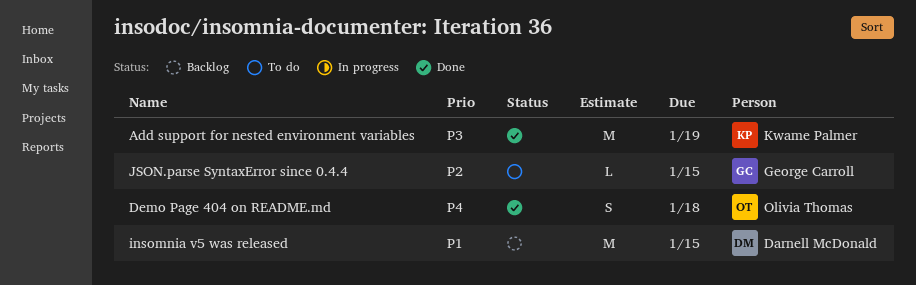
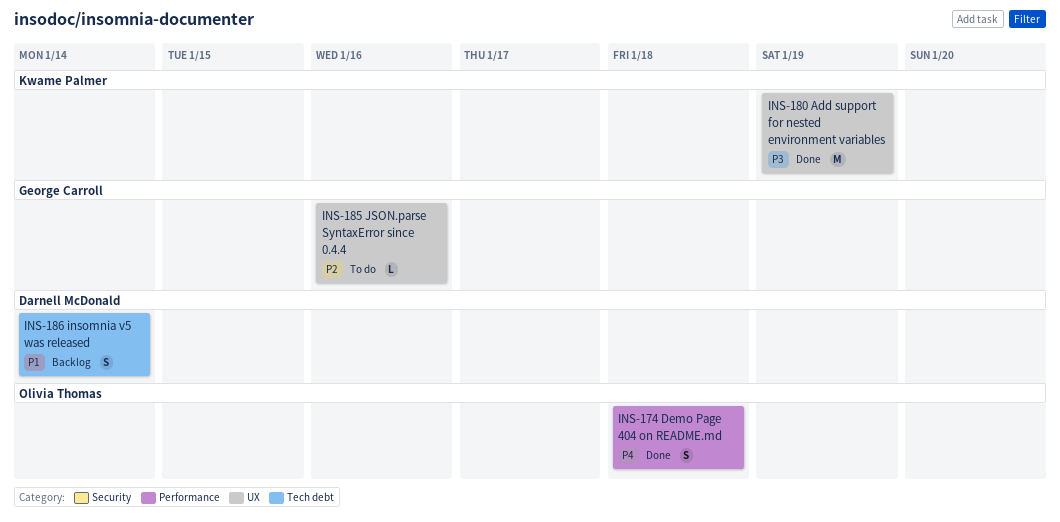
insomnia v5 was released, estimate: M -> S
insomnia v5 was released, due: Jan 15 -> Jan 14
JSON.parse SyntaxError since 0.4.4, due: Jan 15 -> Jan 16

